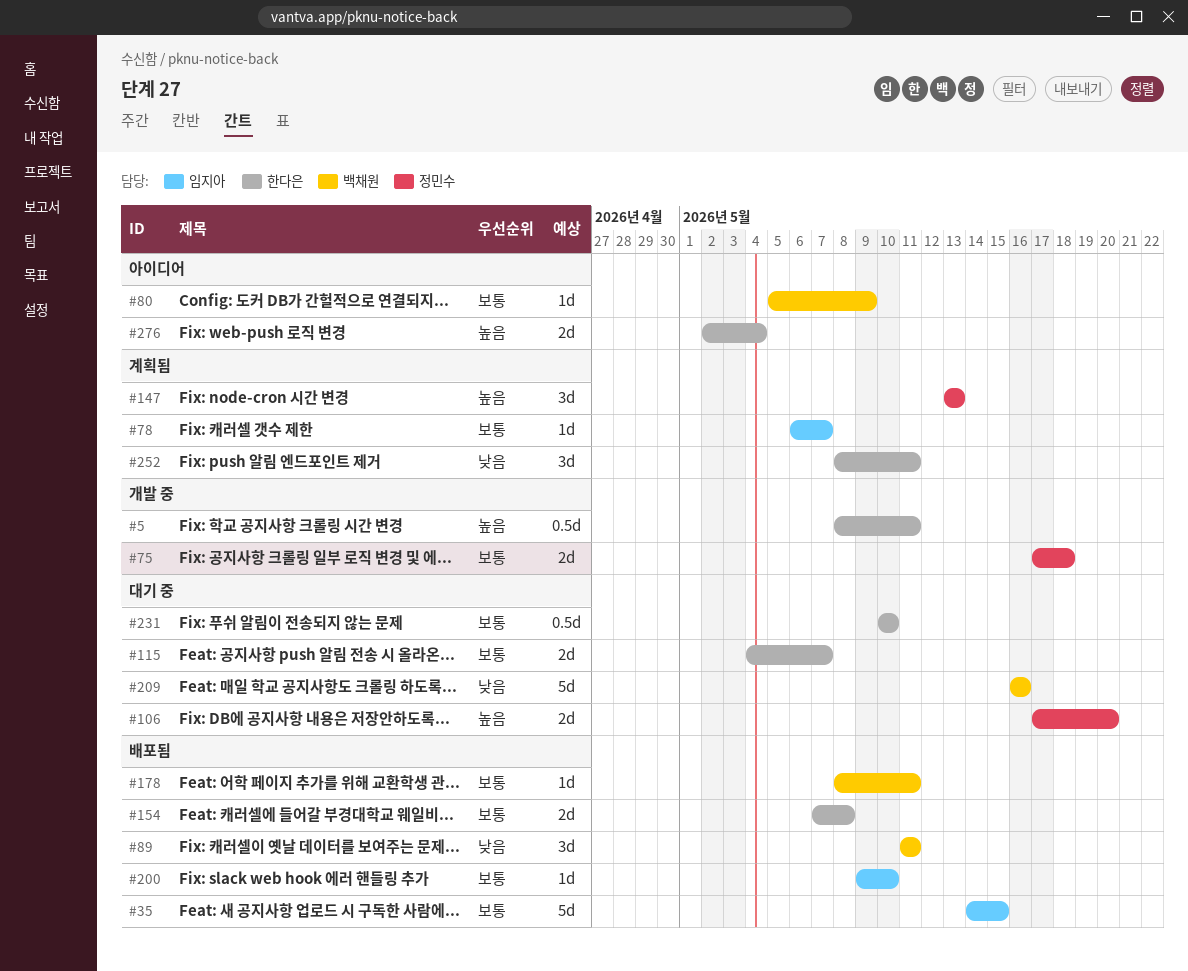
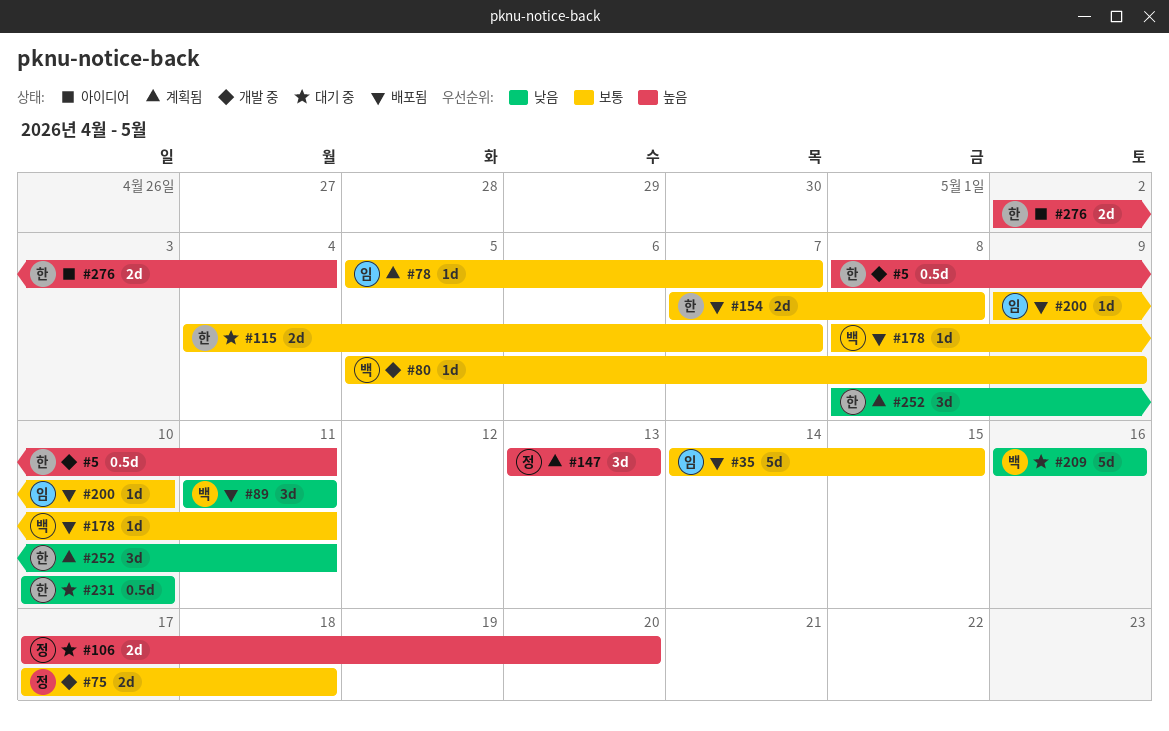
#78, start: May 6 -> May 5
#80, status: 아이디어 -> 개발 중
#231, priority: 보통 -> 낮음

